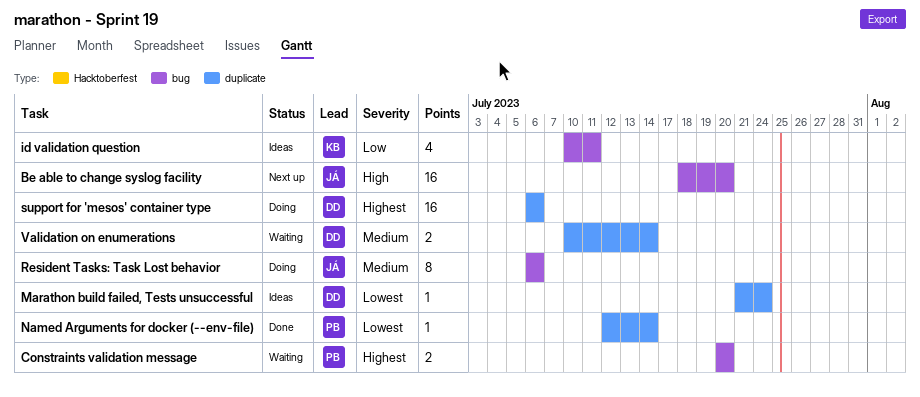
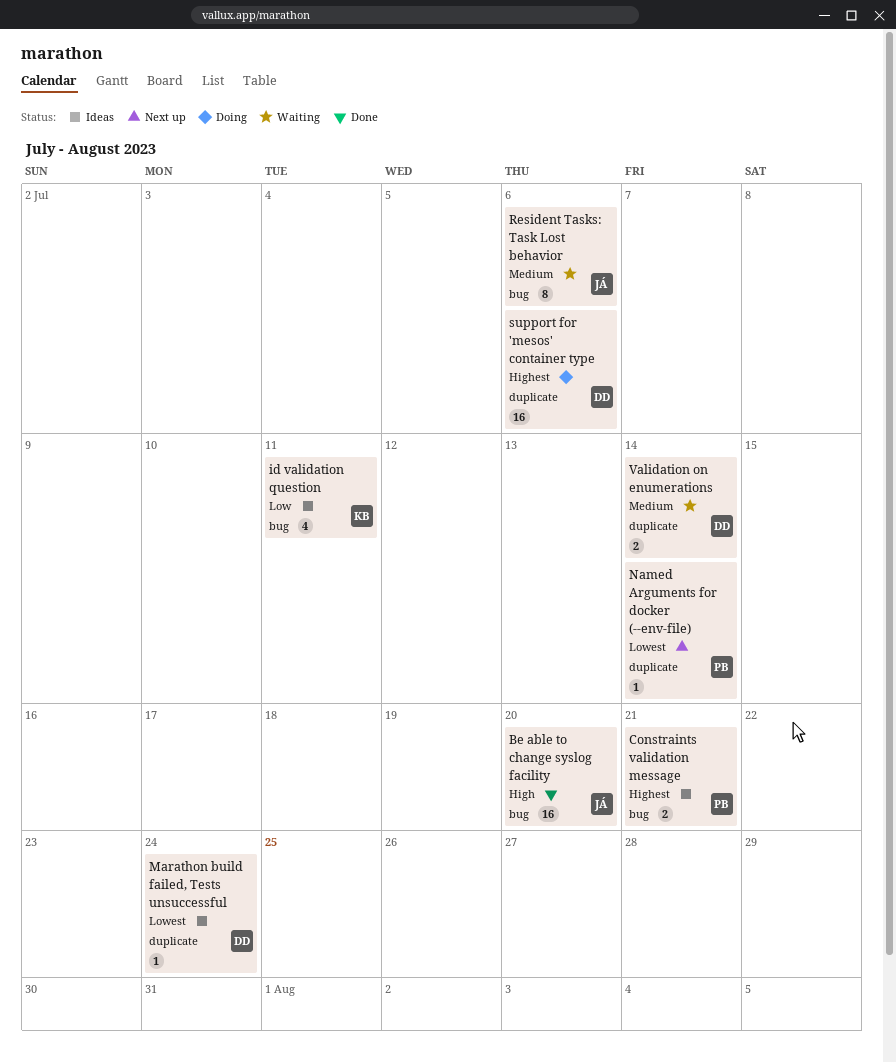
Be able to change syslog facility, status: Next up -> Done
Constraints validation message, status: Waiting -> Ideas
Constraints validation message, due: Jul 20 -> Jul 21
Named Arguments for docker (--env-file), status: Done -> Next up
Resident Tasks: Task Lost behavior, status: Doing -> Waiting

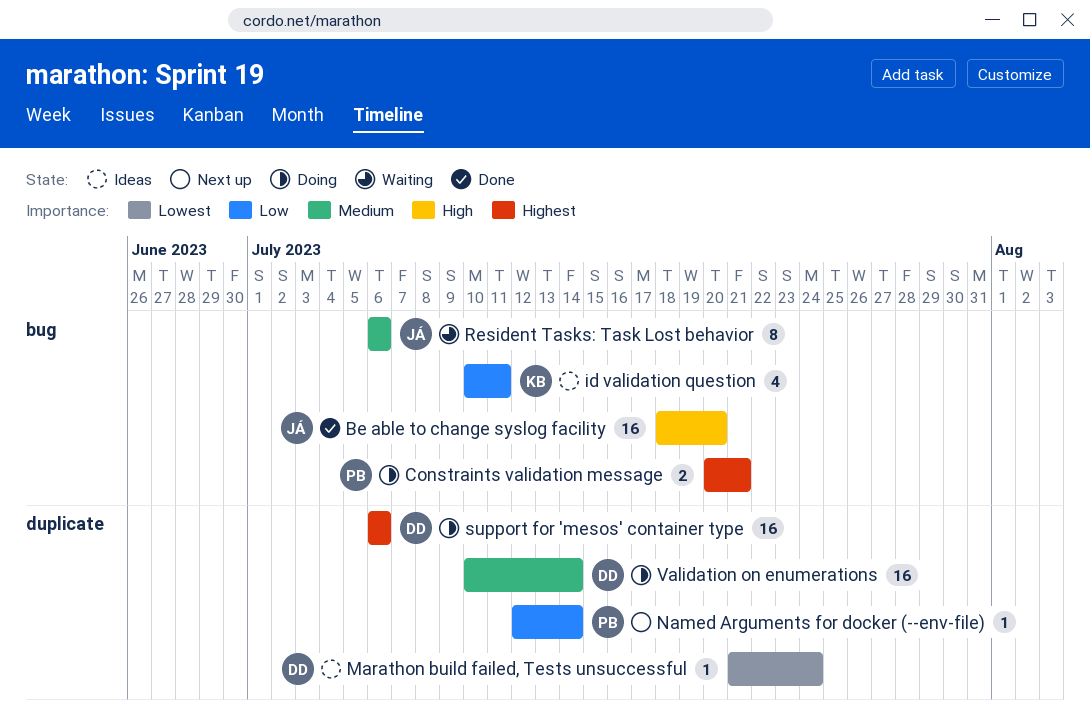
Constraints validation message, status: Ideas -> Doing
Named Arguments for docker (--env-file), priority: Lowest -> Low
Validation on enumerations, status: Waiting -> Doing
Validation on enumerations, estimate: 2 -> 16

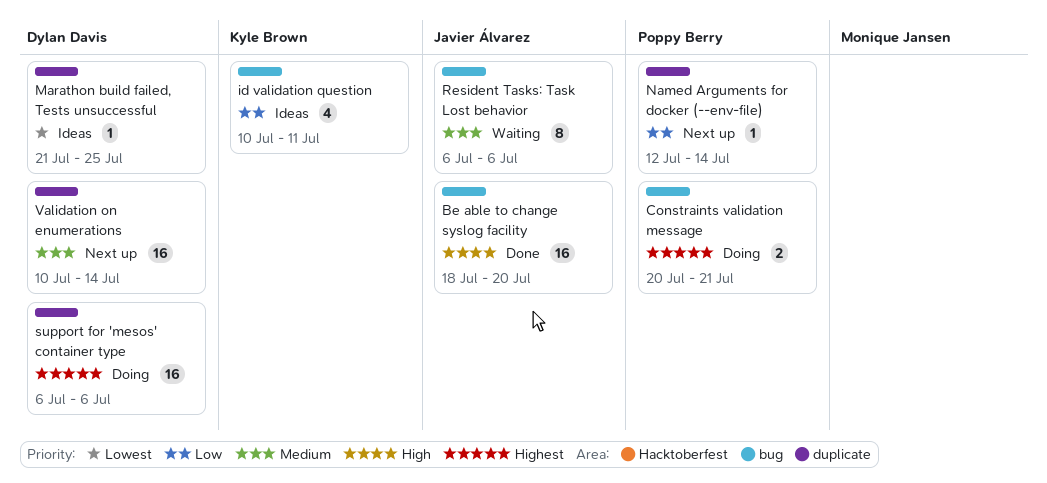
Marathon build failed, Tests unsuccessful, due: Jul 24 -> Jul 25
Validation on enumerations, status: Doing -> Next up

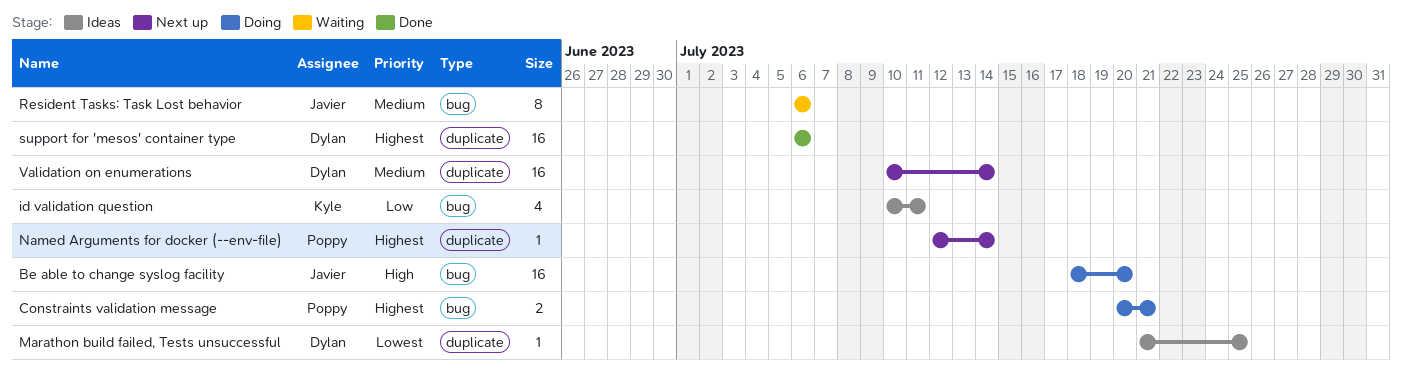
Be able to change syslog facility, status: Done -> Doing
Named Arguments for docker (--env-file), priority: Low -> Highest
support for 'mesos' container type, status: Doing -> Done

